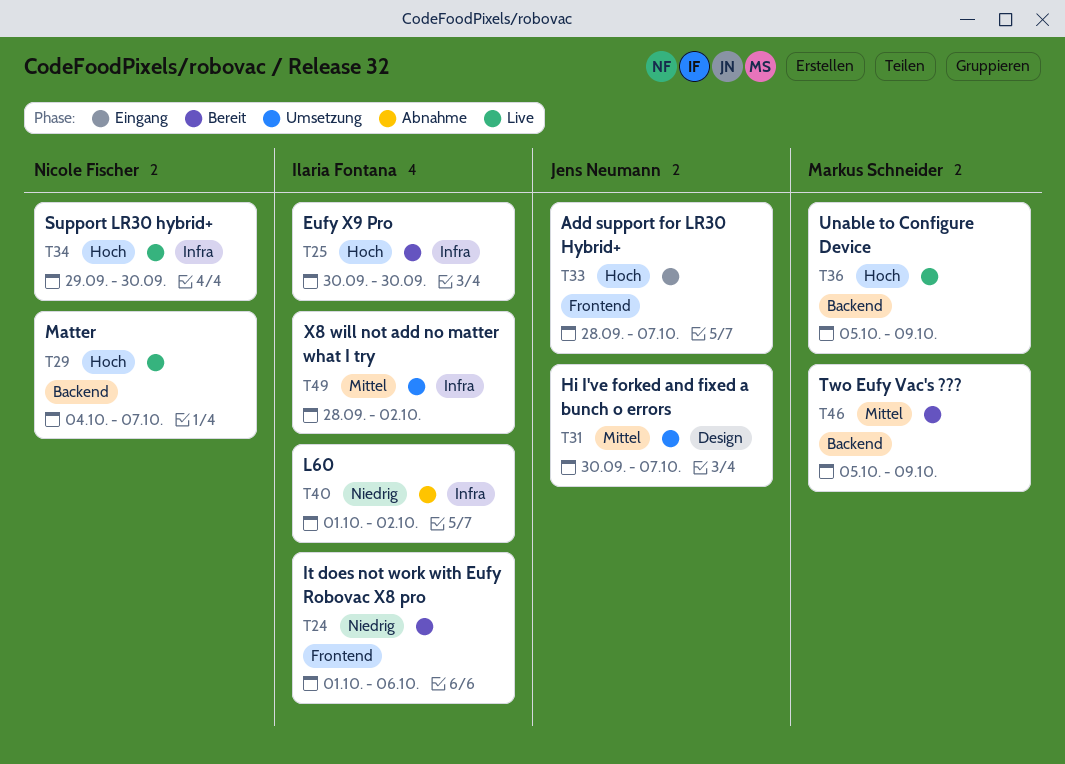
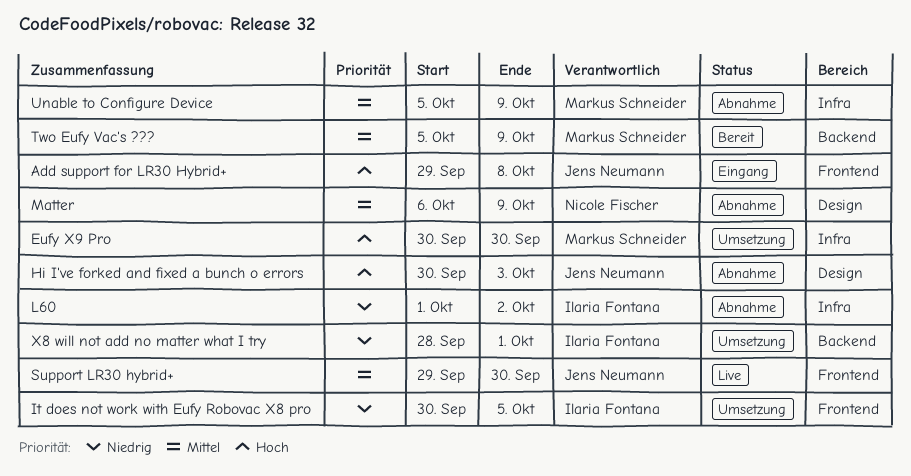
Add support for LR30 Hybrid+, start: Sep 28 -> Sep 29
Add support for LR30 Hybrid+, due: Oct 7 -> Oct 8
Eufy X9 Pro, status: Bereit -> Umsetzung
Eufy X9 Pro, owner: Ilaria Fontana -> Markus Schneider
Hi I've forked and fixed a bunch o errors, status: Umsetzung -> Abnahme
Hi I've forked and fixed a bunch o errors, priority: Mittel -> Hoch
Hi I've forked and fixed a bunch o errors, due: Oct 7 -> Oct 3
It does not work with Eufy Robovac X8 pro, status: Bereit -> Umsetzung
It does not work with Eufy Robovac X8 pro, start: Oct 1 -> Sep 30
It does not work with Eufy Robovac X8 pro, due: Oct 6 -> Oct 5
Matter, status: Live -> Abnahme
Matter, priority: Hoch -> Mittel
Matter, label: Backend -> Design
Matter, start: Oct 4 -> Oct 6
Matter, due: Oct 7 -> Oct 9
Support LR30 hybrid+, owner: Nicole Fischer -> Jens Neumann
Support LR30 hybrid+, priority: Hoch -> Mittel
Support LR30 hybrid+, label: Infra -> Frontend
Unable to Configure Device, status: Live -> Abnahme
Unable to Configure Device, priority: Hoch -> Mittel
Unable to Configure Device, label: Backend -> Infra
X8 will not add no matter what I try, priority: Mittel -> Niedrig
X8 will not add no matter what I try, label: Infra -> Backend
X8 will not add no matter what I try, due: Oct 2 -> Oct 1

